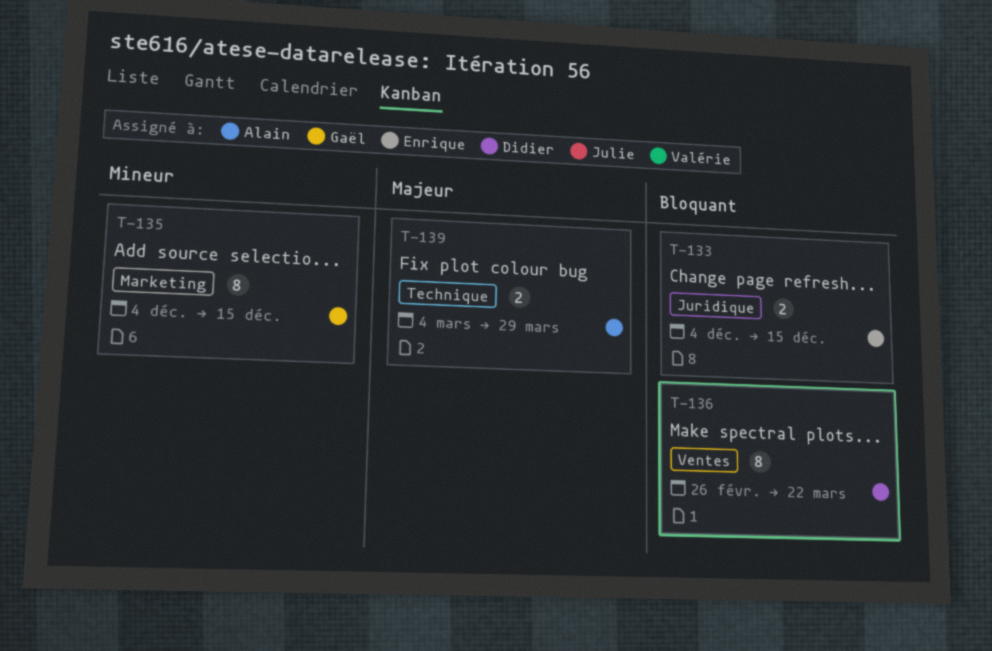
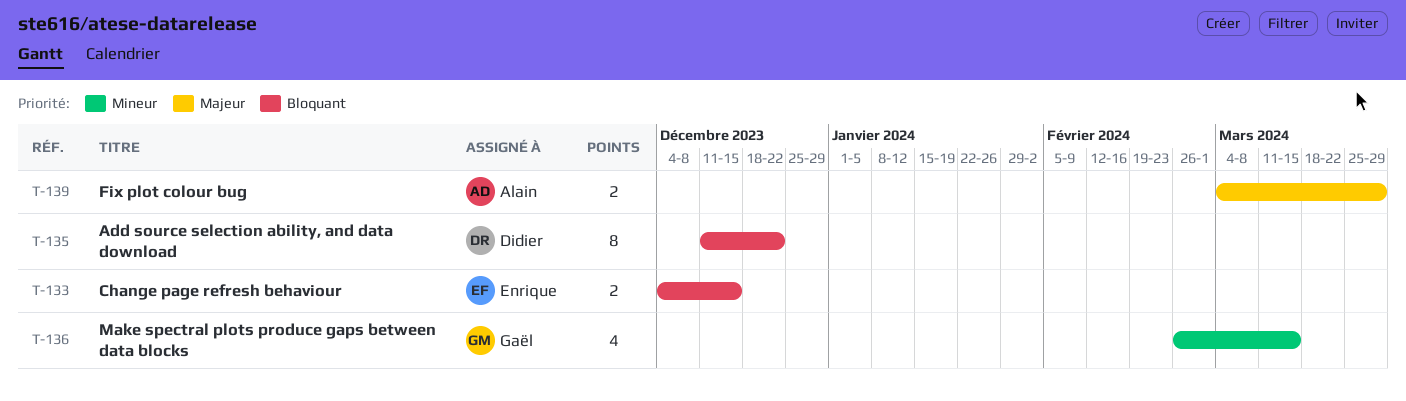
T-135, owner: Gaël -> Didier
T-135, priority: Mineur -> Bloquant
T-135, start: Dec 4 -> Dec 11
T-135, due: Dec 15 -> Dec 22
T-136, owner: Didier -> Gaël
T-136, priority: Bloquant -> Mineur
T-136, estimate: 8 -> 4
T-136, due: Mar 22 -> Mar 15

